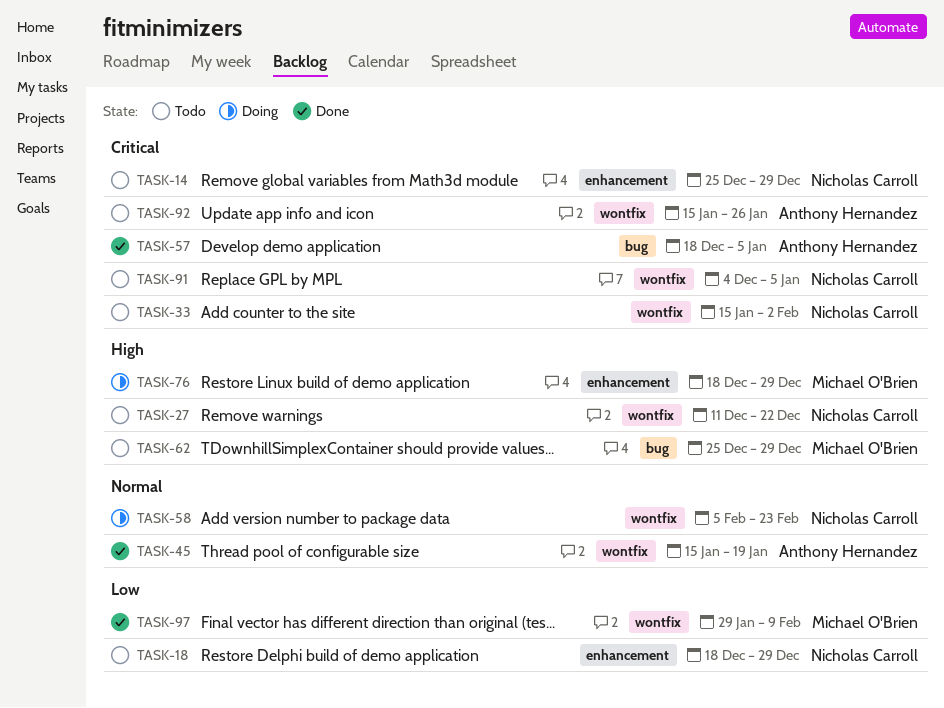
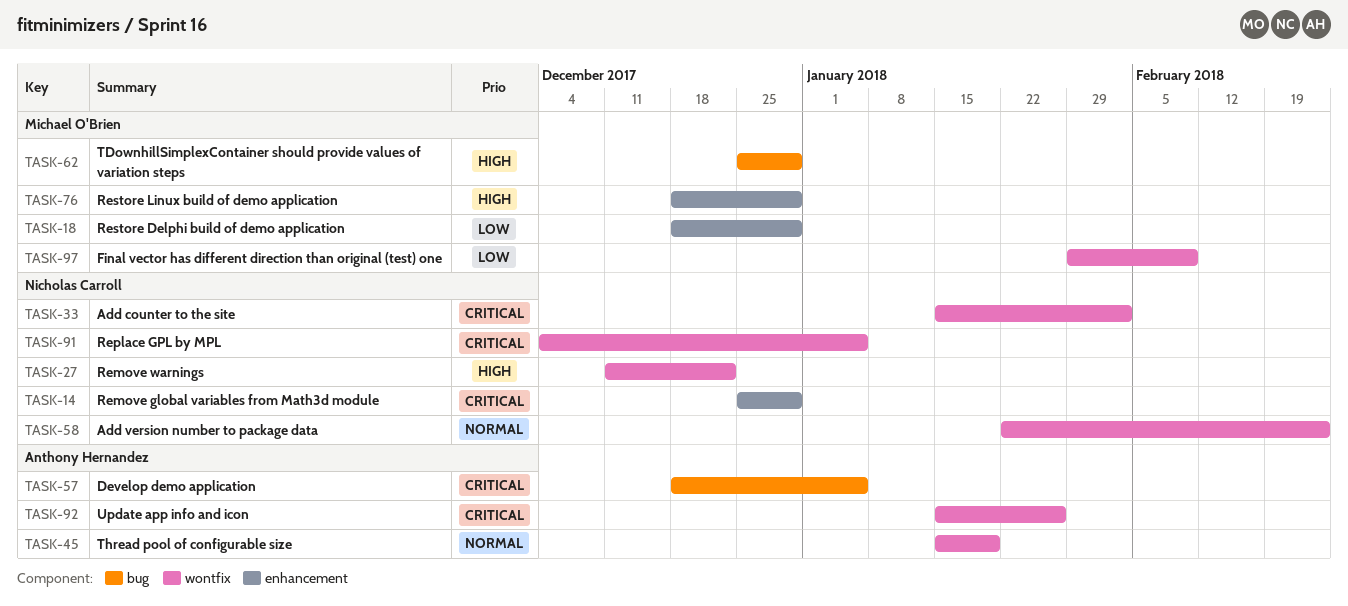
TASK-18, owner: Nicholas Carroll -> Michael O'Brien
TASK-58, start: Feb 5 -> Jan 22

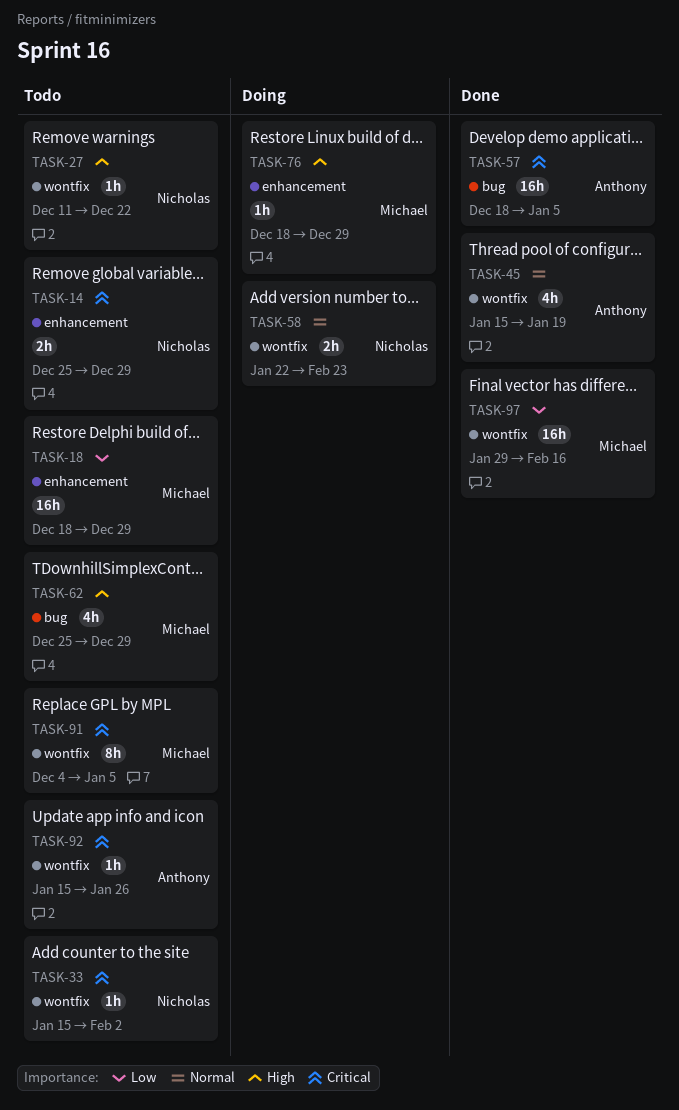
TASK-91, owner: Nicholas Carroll -> Michael O'Brien
TASK-97, due: Feb 9 -> Feb 16

